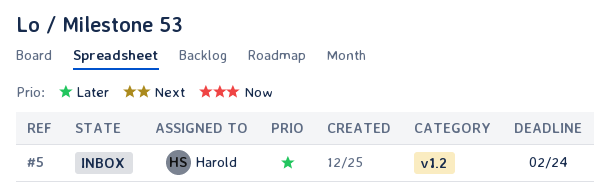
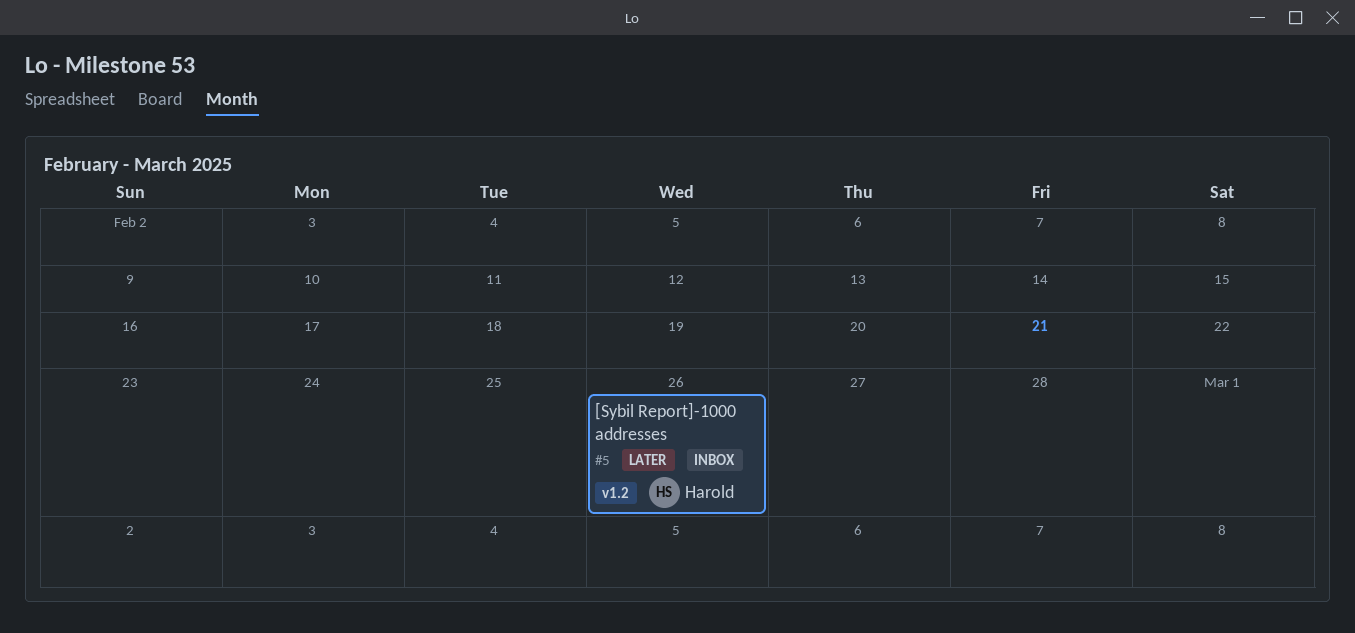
#5, due: Feb 24 -> Feb 26

